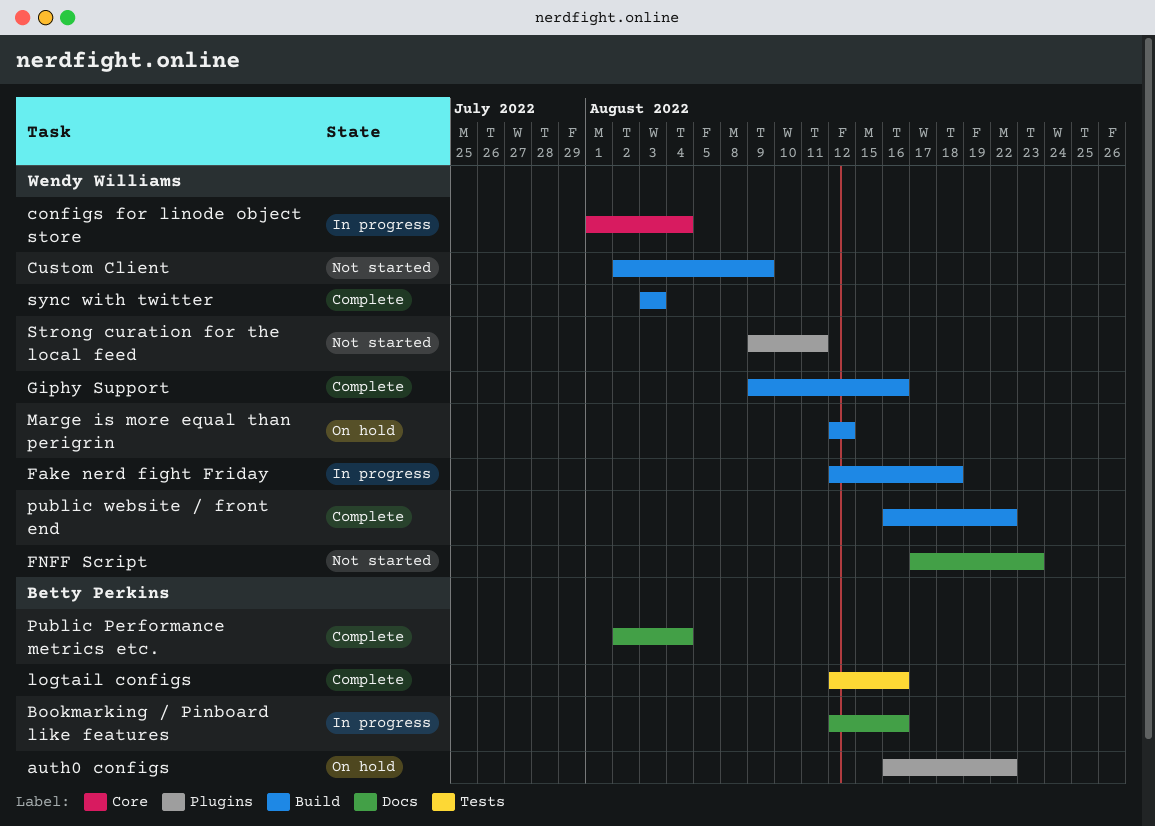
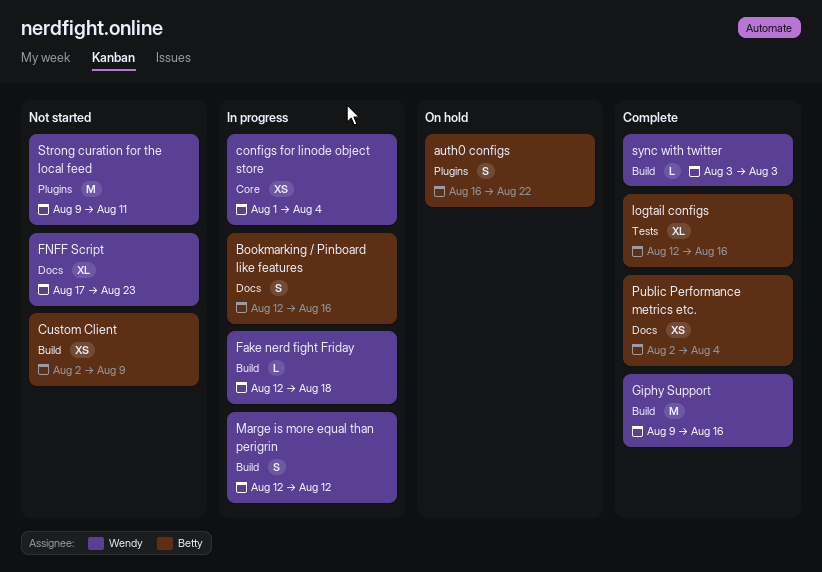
Custom Client, owner: Wendy Williams -> Betty Perkins
Marge is more equal than perigrin, status: On hold -> In progress
public website / front end: present -> none

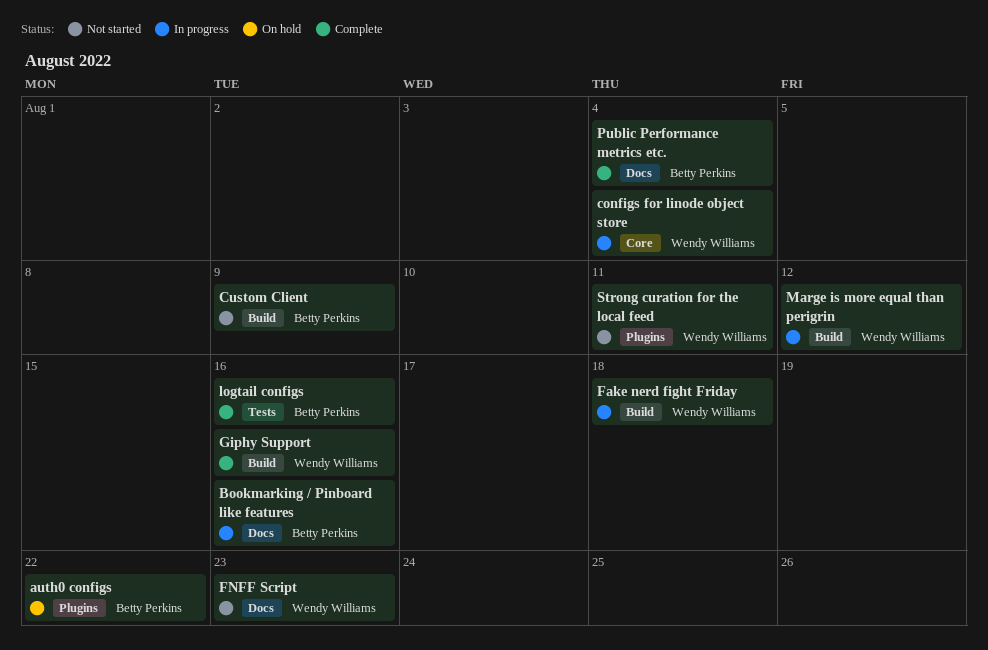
sync with twitter: present -> none

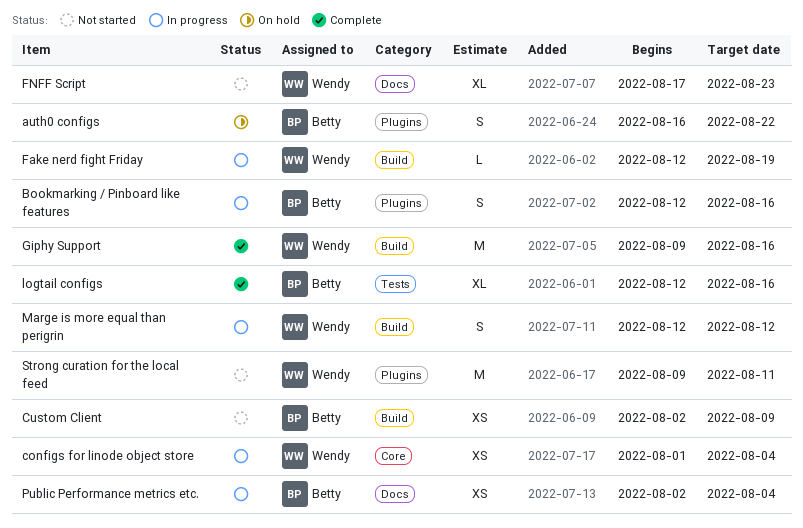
Bookmarking / Pinboard like features, label: Docs -> Plugins
Fake nerd fight Friday, due: Aug 18 -> Aug 19
Public Performance metrics etc., status: Complete -> In progress

